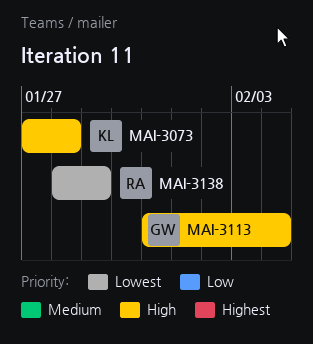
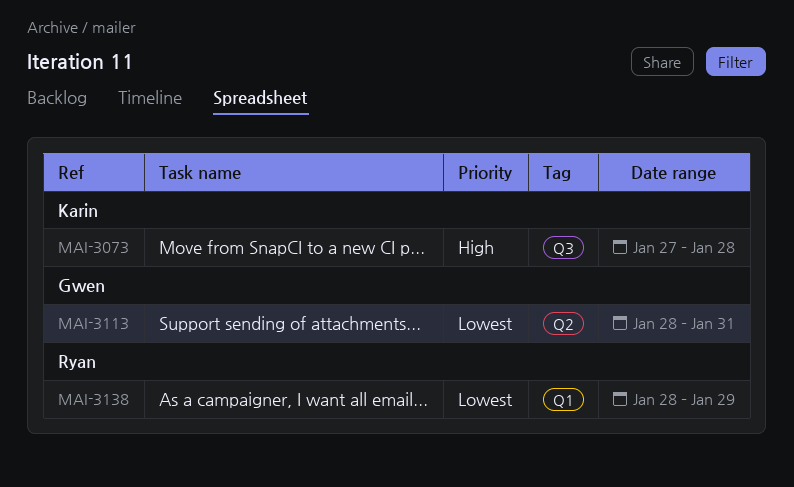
MAI-3113, priority: High -> Lowest
MAI-3113, start: Jan 31 -> Jan 28
MAI-3113, due: Feb 4 -> Jan 31

